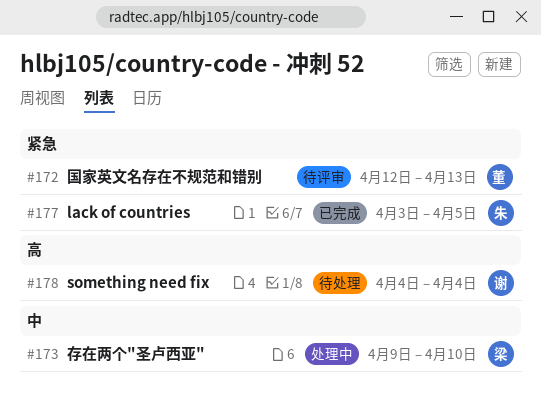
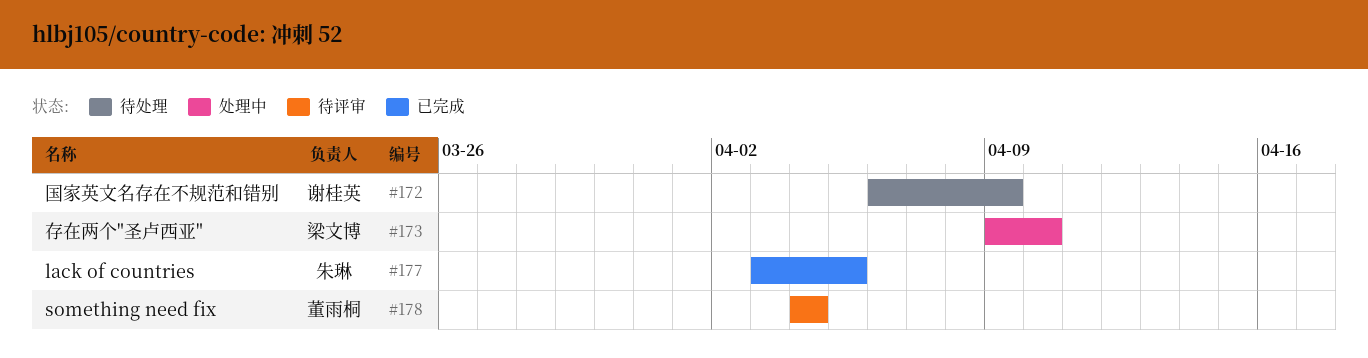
#172, status: 待评审 -> 待处理
#172, owner: 董雨桐 -> 谢桂英
#172, start: Apr 12 -> Apr 6
#172, due: Apr 13 -> Apr 9
#178, status: 待处理 -> 待评审
#178, owner: 谢桂英 -> 董雨桐

